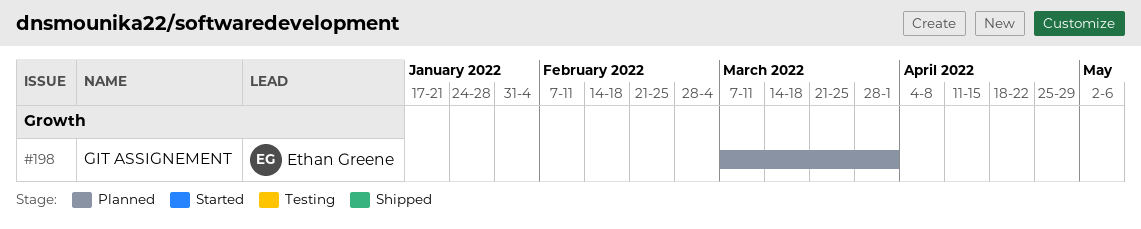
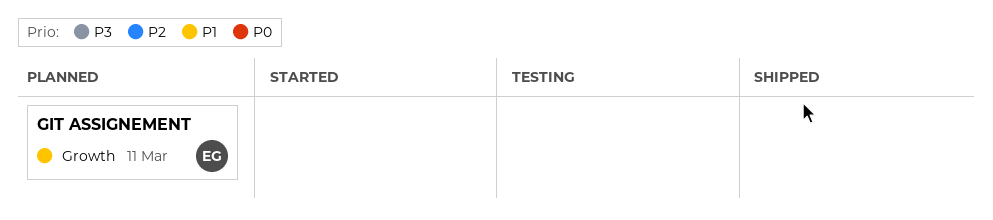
GIT ASSIGNEMENT, due: Apr 1 -> Mar 11

